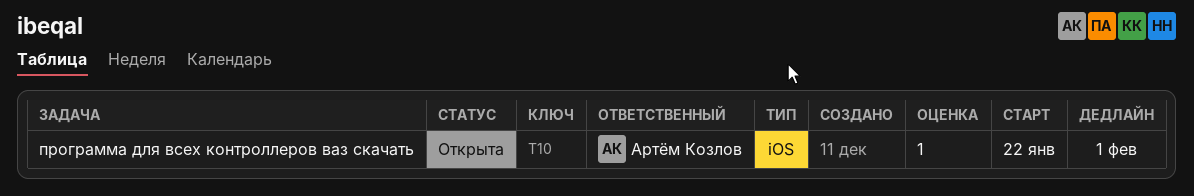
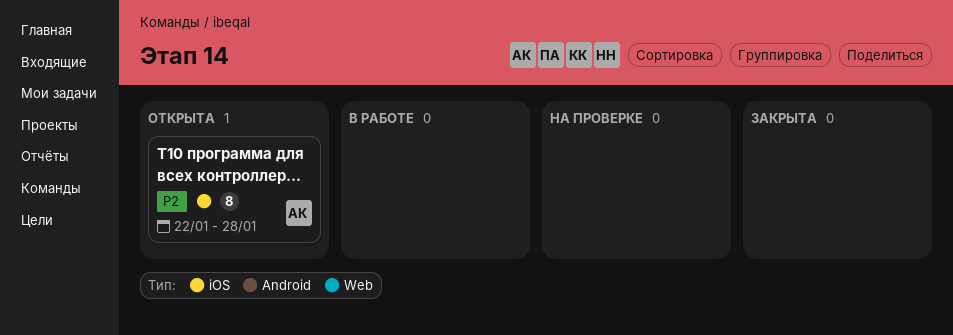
T10, estimate: 1 -> 8
T10, due: Feb 1 -> Jan 28

